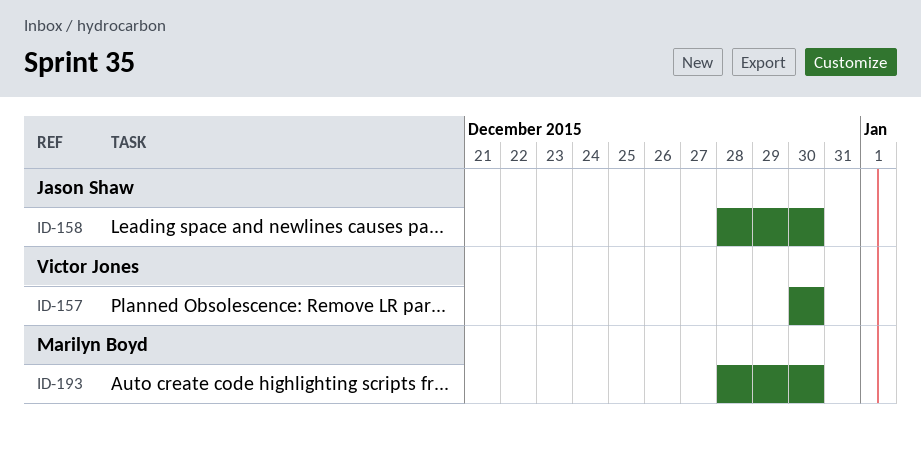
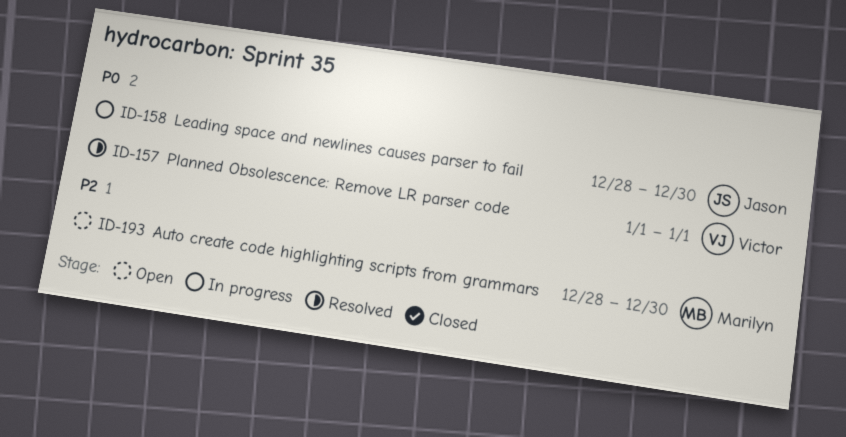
ID-157, start: Dec 30 -> Jan 1
ID-157, due: Dec 30 -> Jan 1

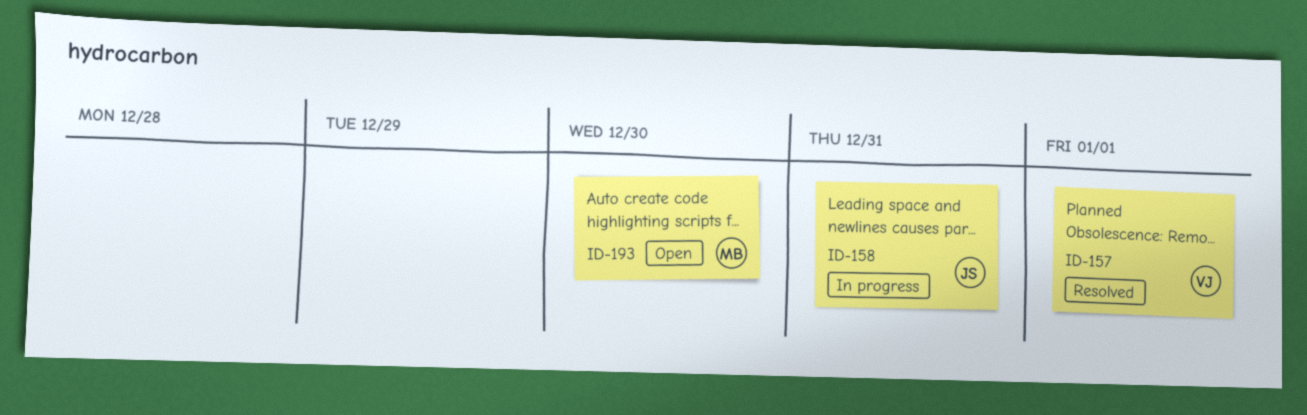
ID-158, due: Dec 30 -> Dec 31

